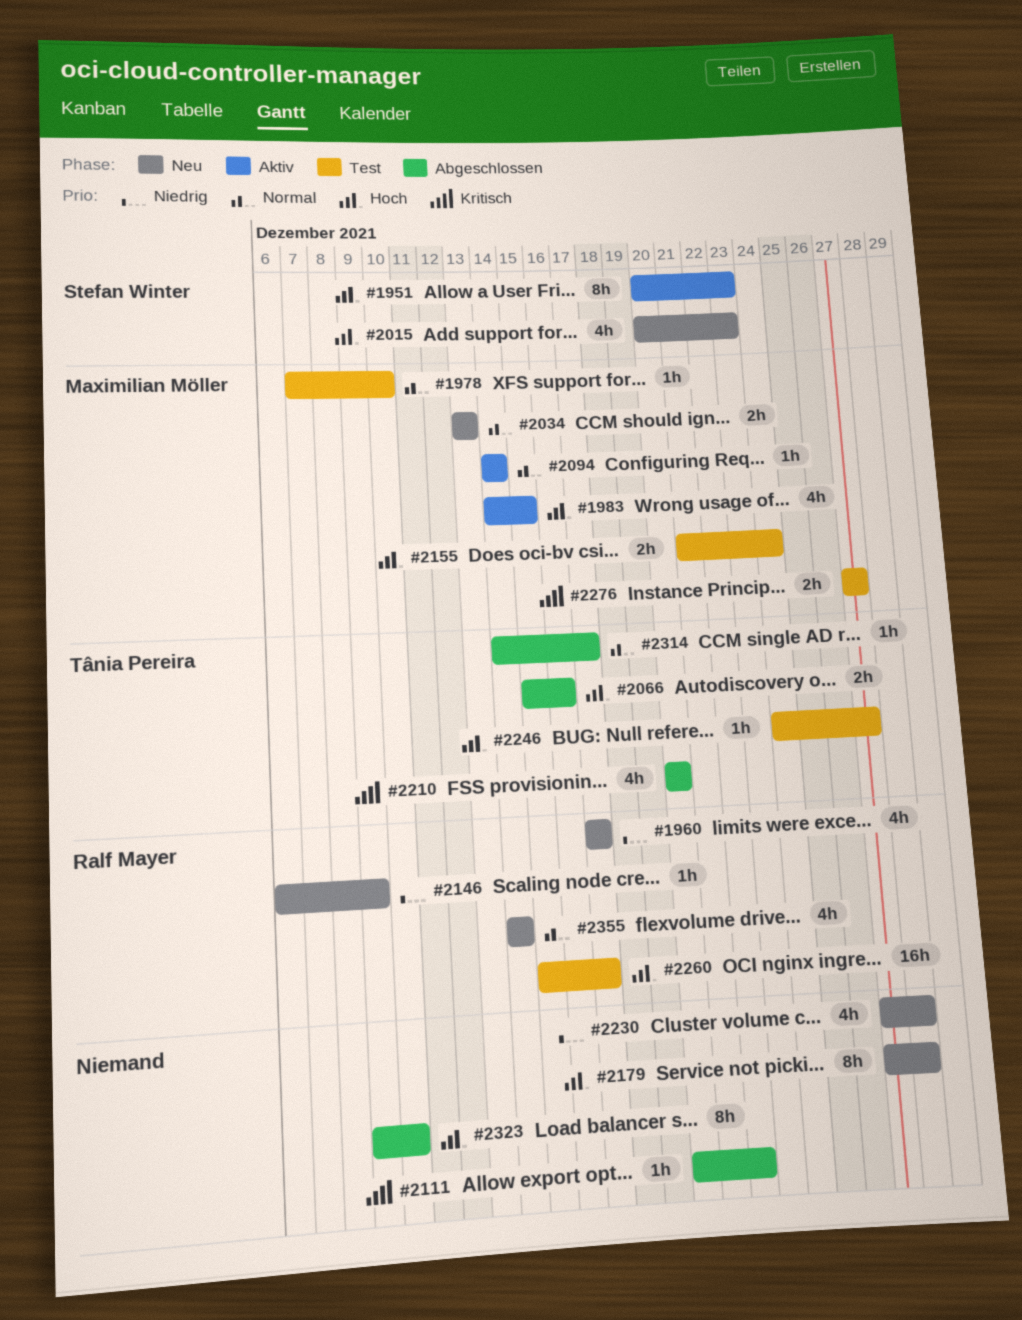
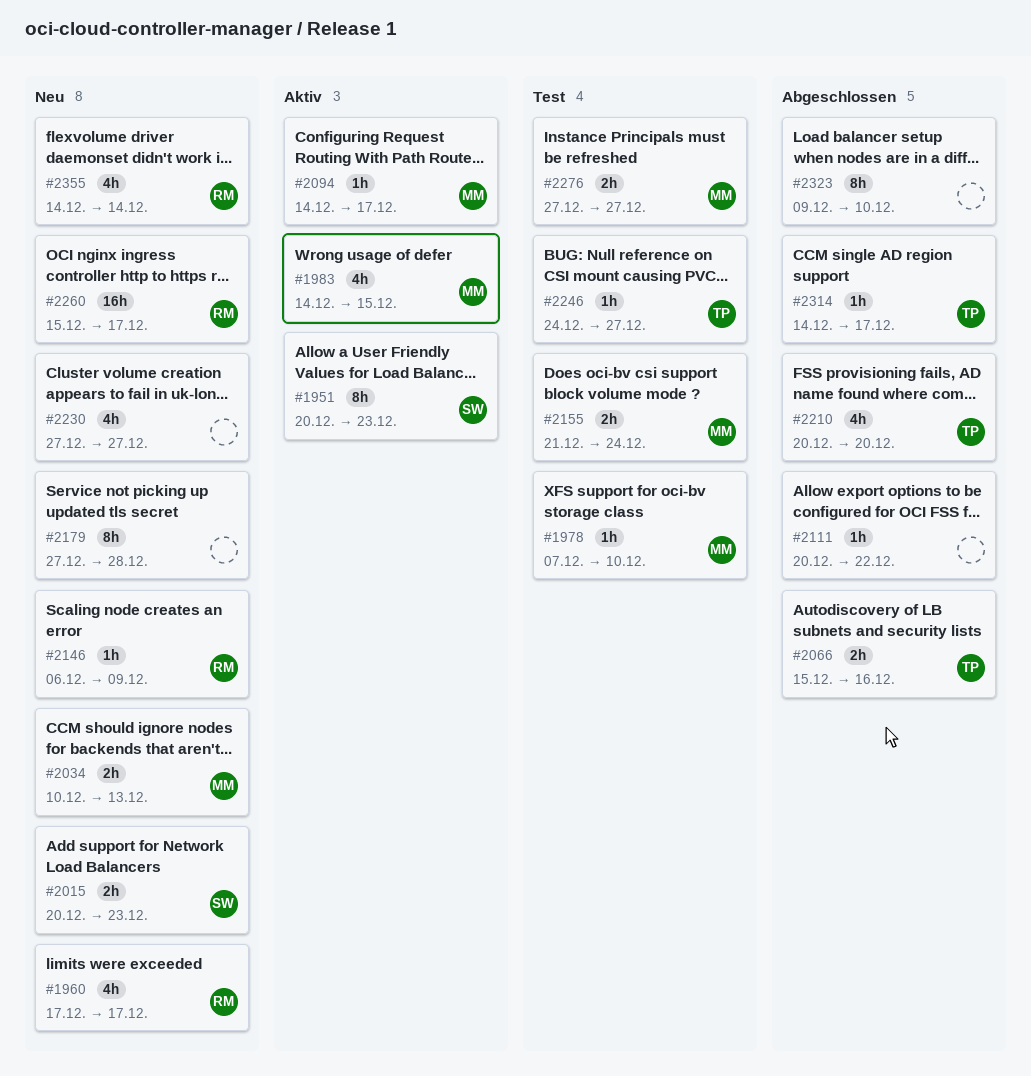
#2015, estimate: 4h -> 2h
#2034, start: Dec 13 -> Dec 10
#2094, due: Dec 14 -> Dec 17
#2230, due: Dec 28 -> Dec 27
#2260, status: Test -> Neu

